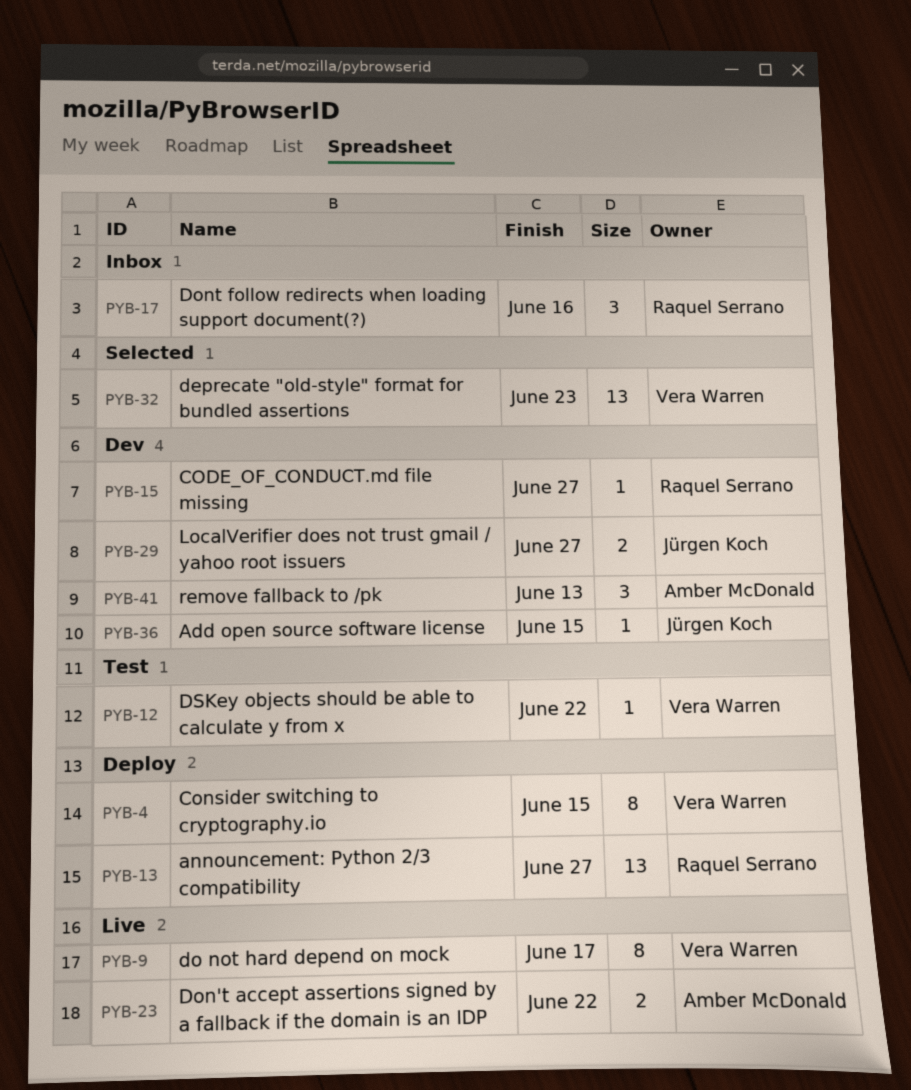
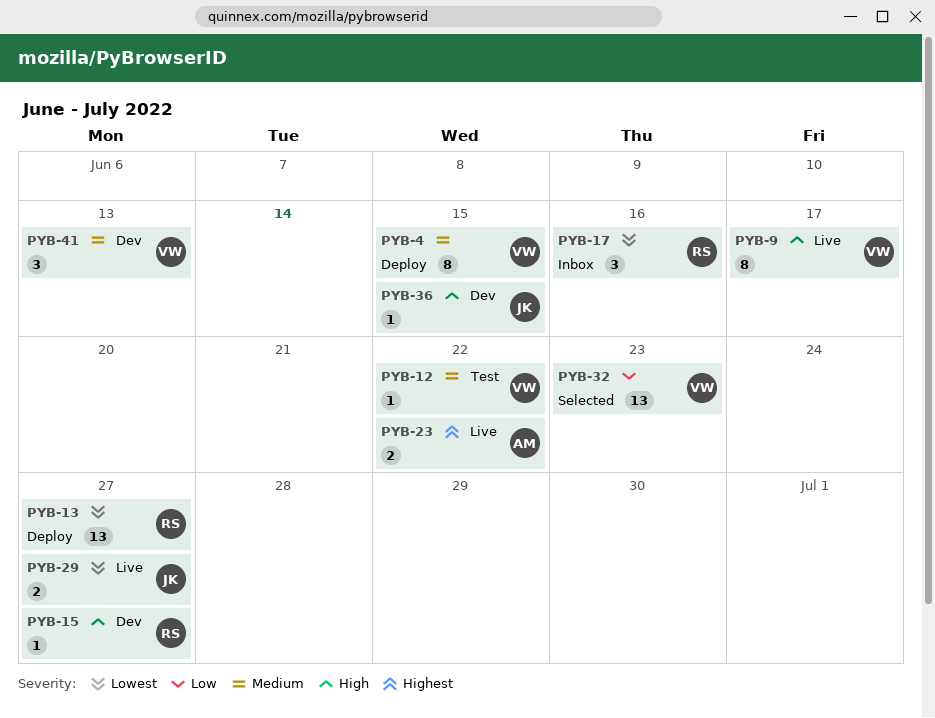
PYB-29, status: Dev -> Live
PYB-41, owner: Amber McDonald -> Vera Warren

